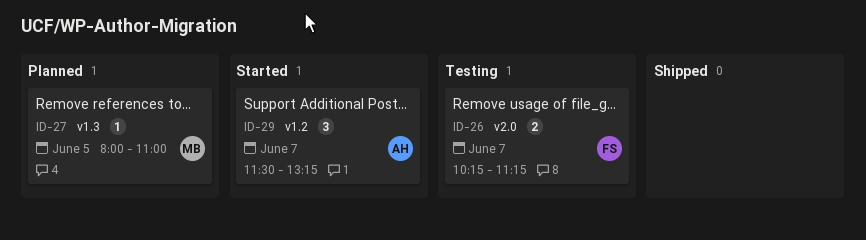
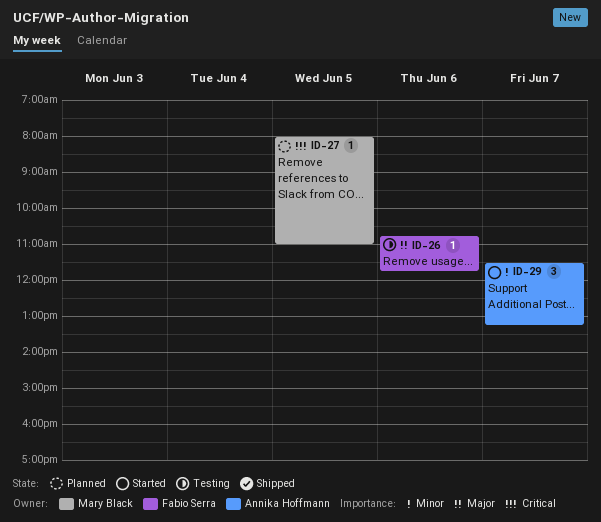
ID-26, estimate: 2 -> 1
ID-26, day: Jun 7 -> Jun 6
ID-26, begins: 10:15 -> 10:45
ID-26, ends: 11:15 -> 11:45

